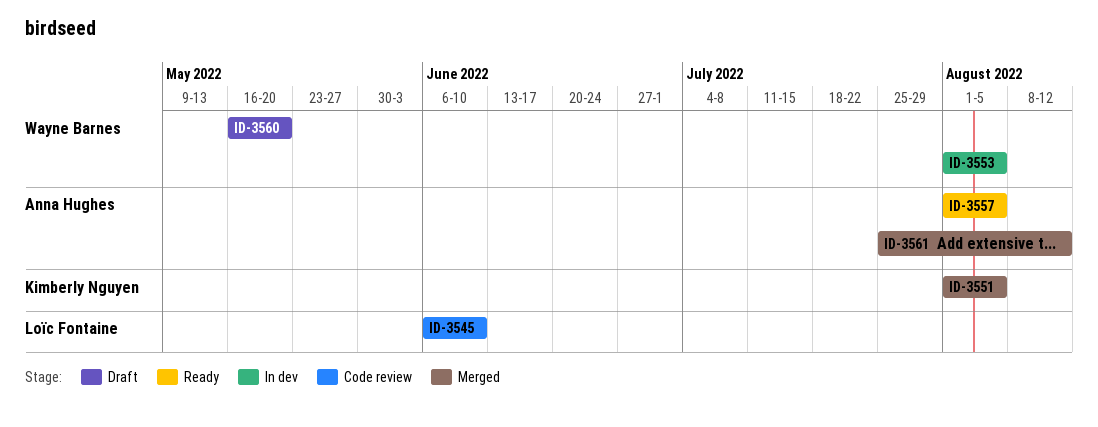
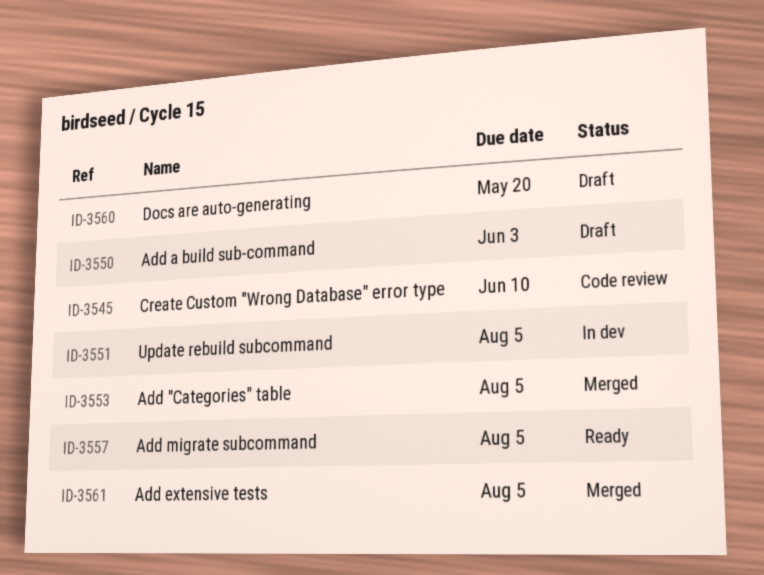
ID-3550: none -> present
ID-3551, status: Merged -> In dev
ID-3553, status: In dev -> Merged
ID-3561, due: Aug 12 -> Aug 5

